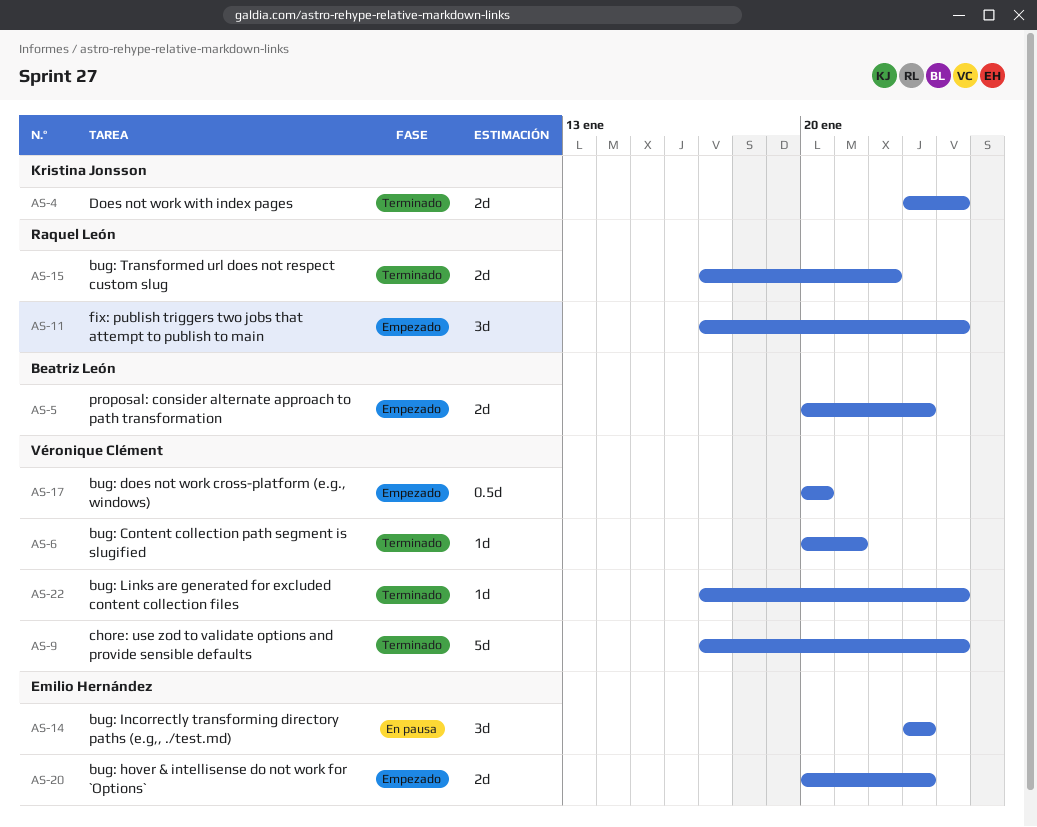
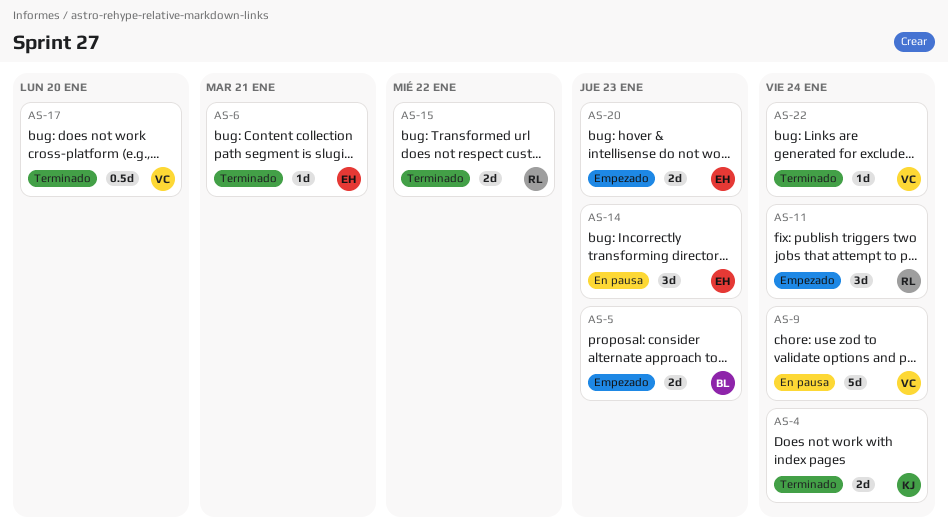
AS-6, owner: Véronique Clément -> Emilio Hernández
AS-9, status: Terminado -> En pausa
AS-17, status: Empezado -> Terminado

